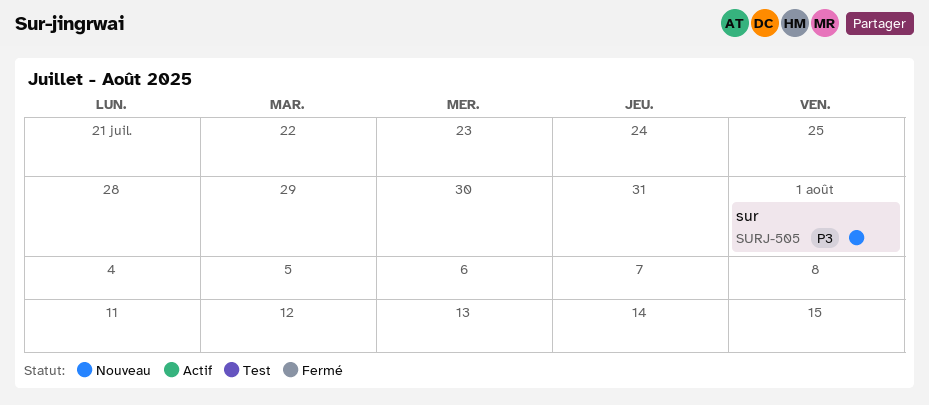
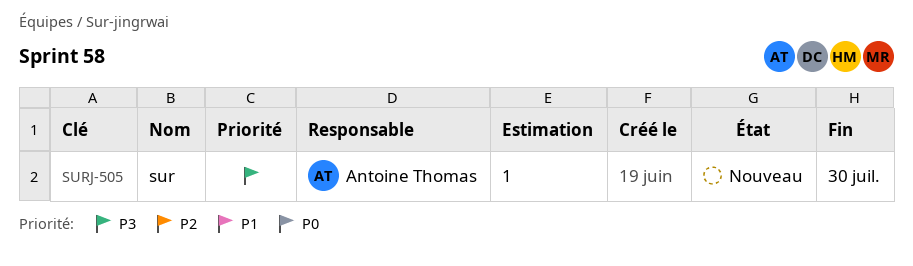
SURJ-505, due: Aug 1 -> Jul 30

